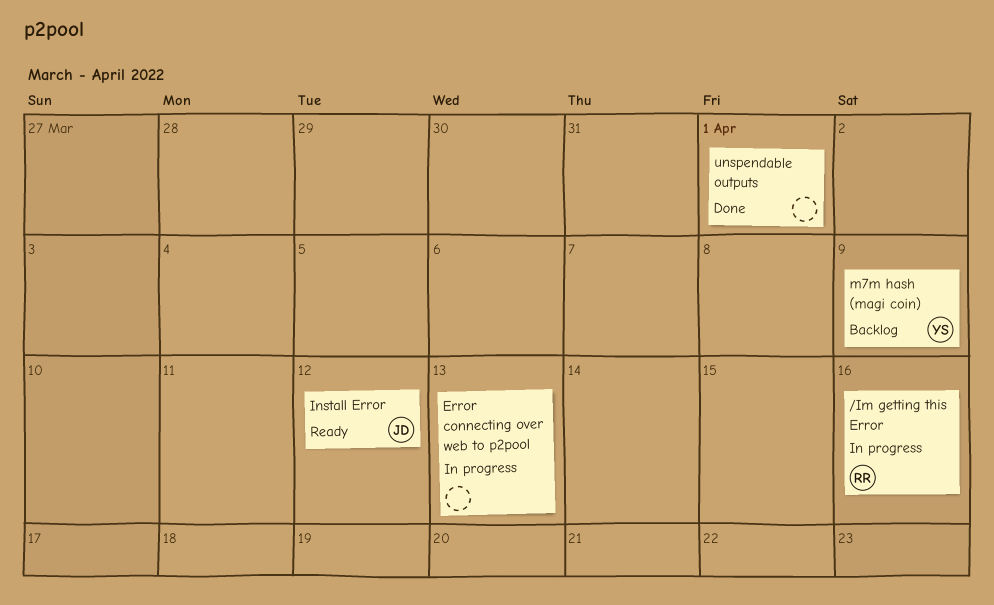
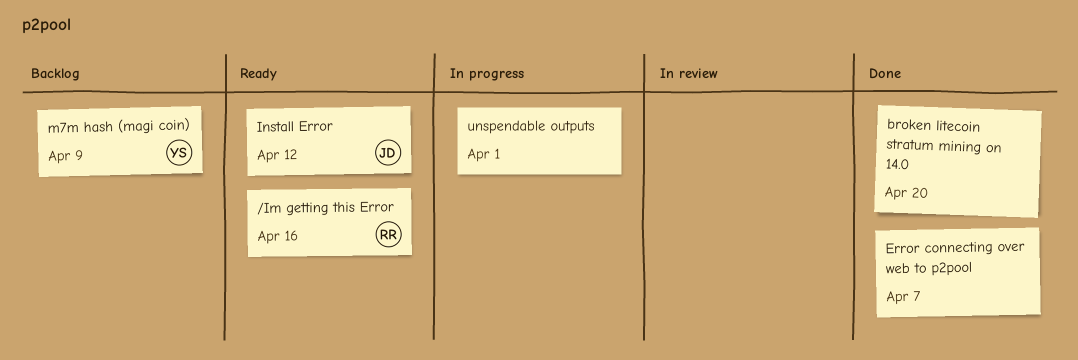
/Im getting this Error, status: In progress -> Ready
broken litecoin stratum mining on 14.0: none -> present
Error connecting over web to p2pool, status: In progress -> Done
Error connecting over web to p2pool, due: Apr 13 -> Apr 7
unspendable outputs, status: Done -> In progress

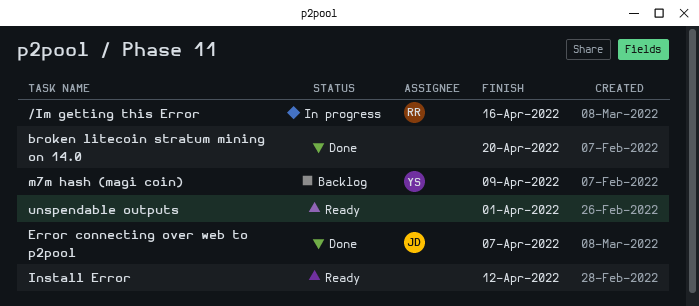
/Im getting this Error, status: Ready -> In progress
Error connecting over web to p2pool, owner: none -> JD
Install Error, owner: JD -> none
unspendable outputs, status: In progress -> Ready

